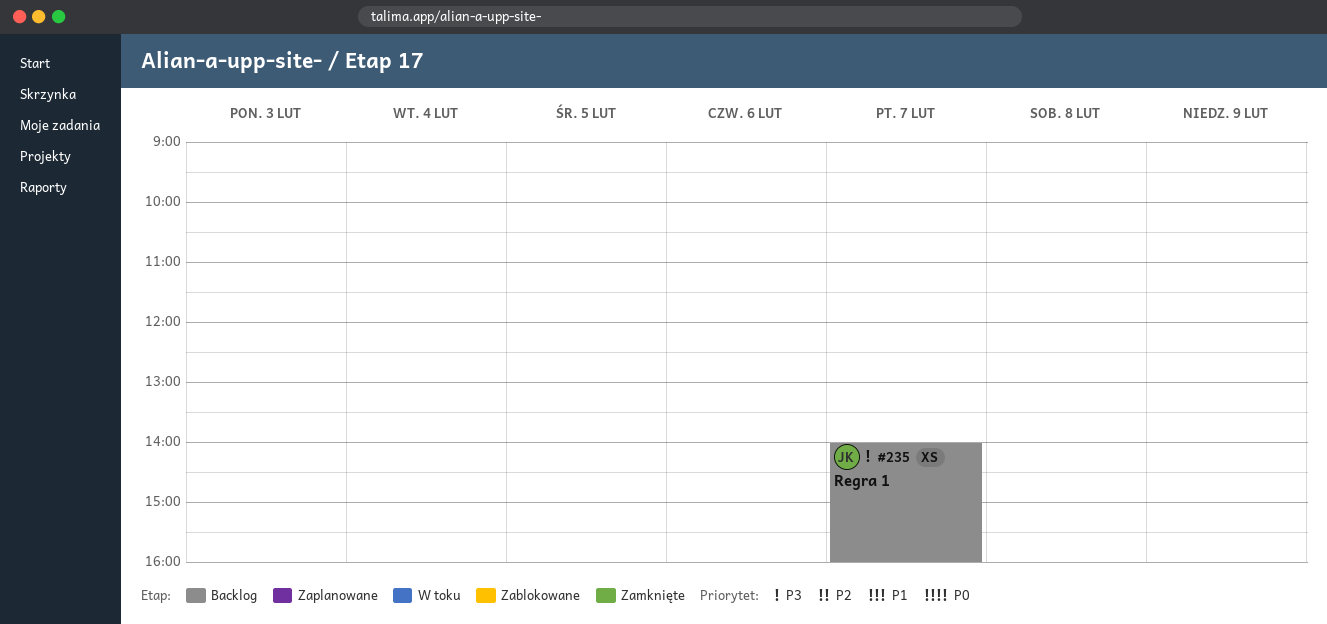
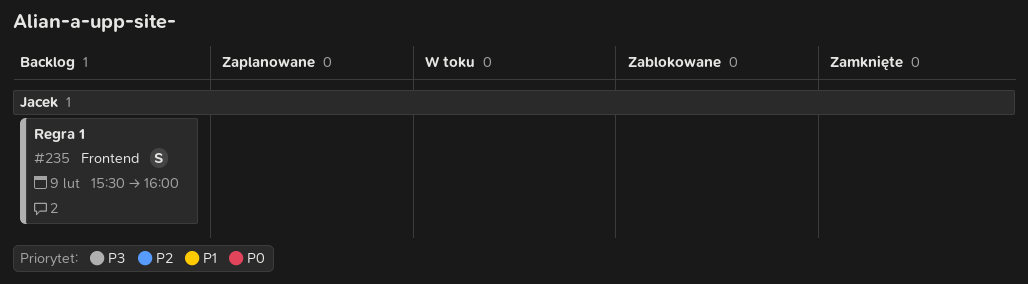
#235, estimate: XS -> S
#235, day: Feb 7 -> Feb 9
#235, begins: 14:00 -> 15:30

